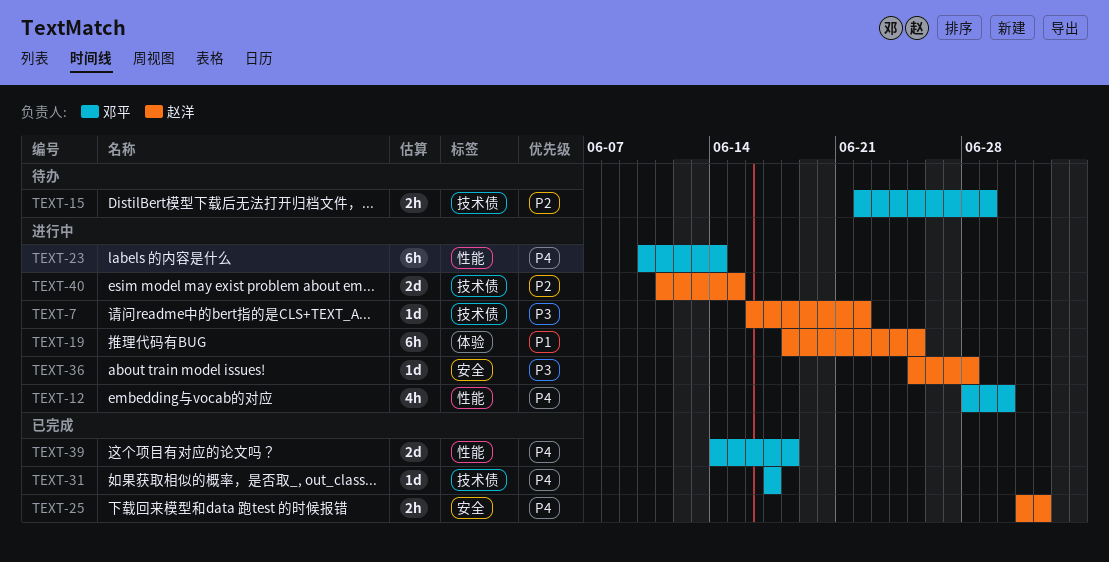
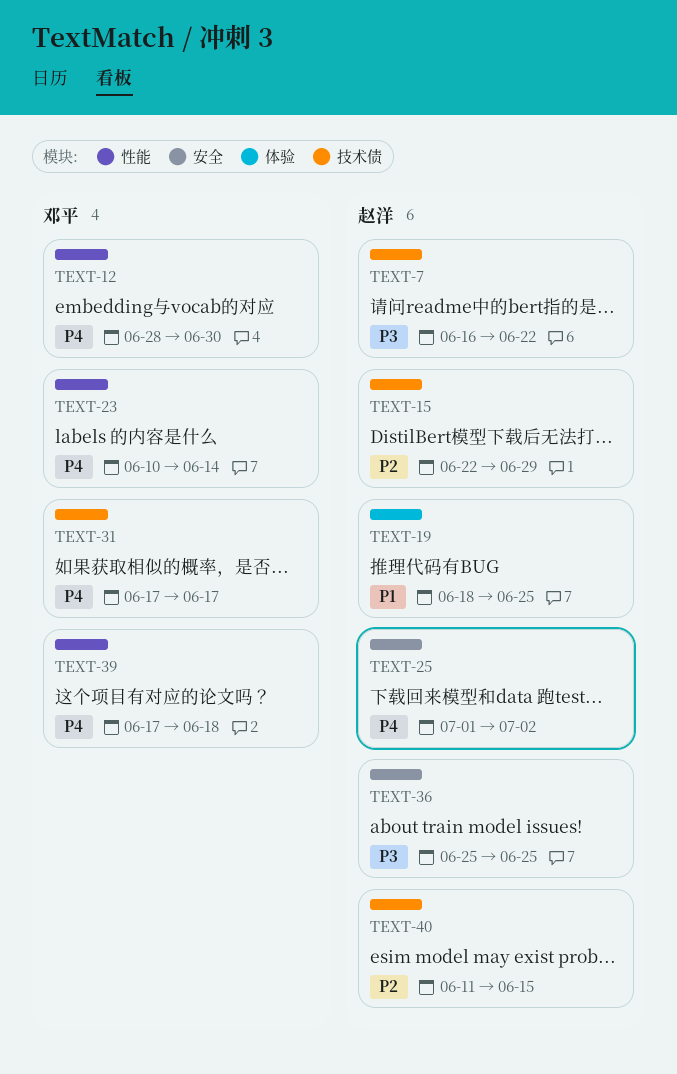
TEXT-15, owner: 邓平 -> 赵洋
TEXT-36, due: Jun 28 -> Jun 25
TEXT-39, start: Jun 14 -> Jun 17

